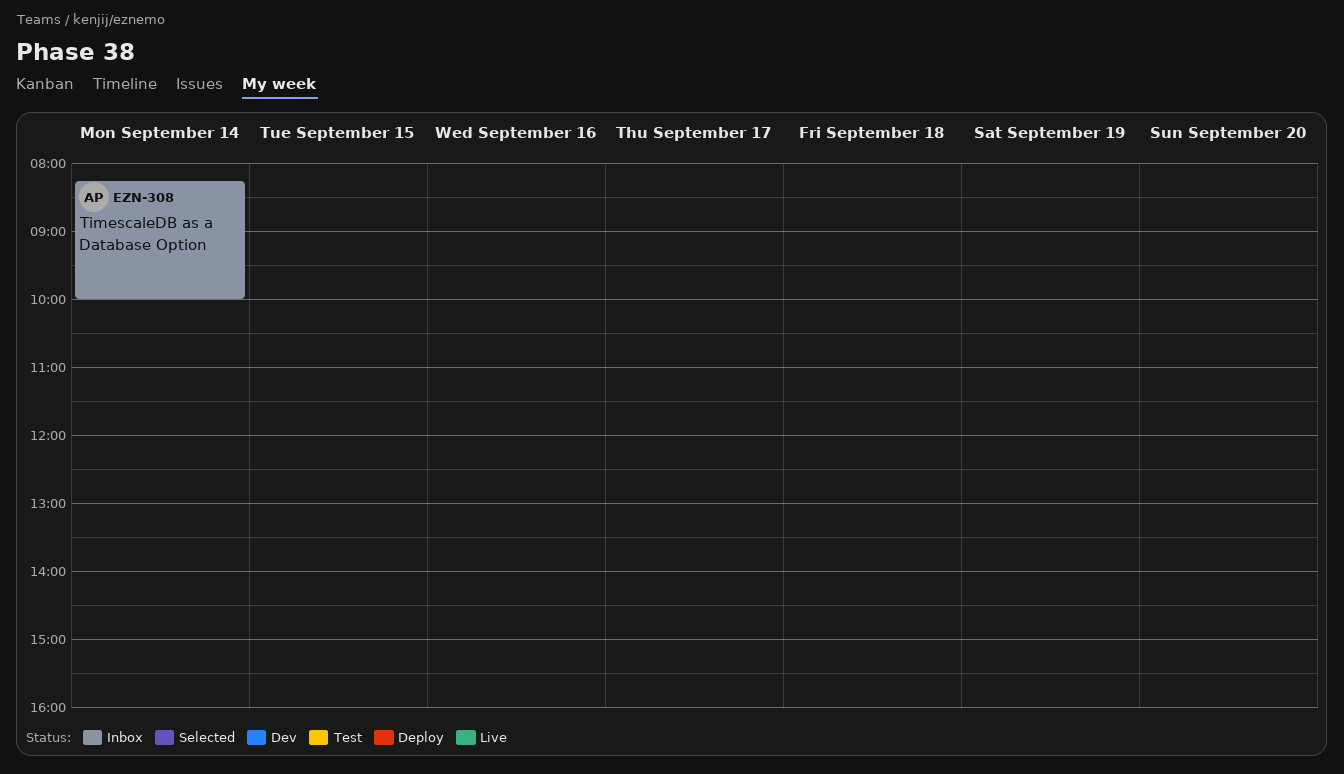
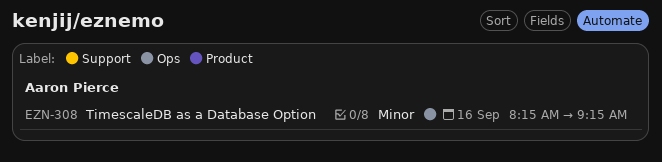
EZN-308, day: Sep 14 -> Sep 16
EZN-308, ends: 10:00 -> 09:15

